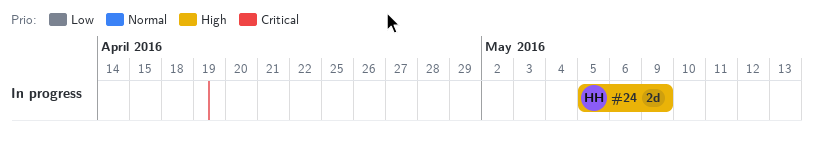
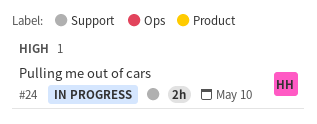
#24, estimate: 2d -> 2h
#24, due: May 9 -> May 10

